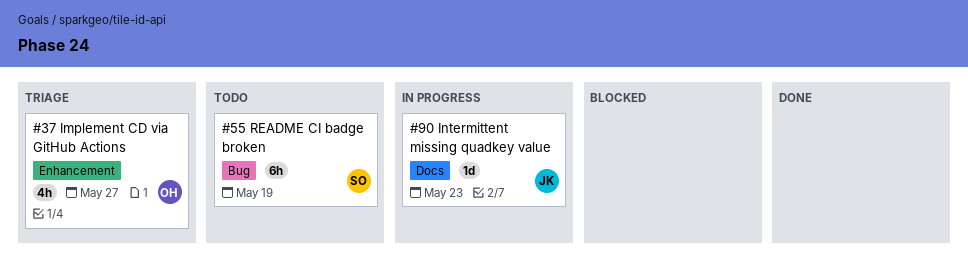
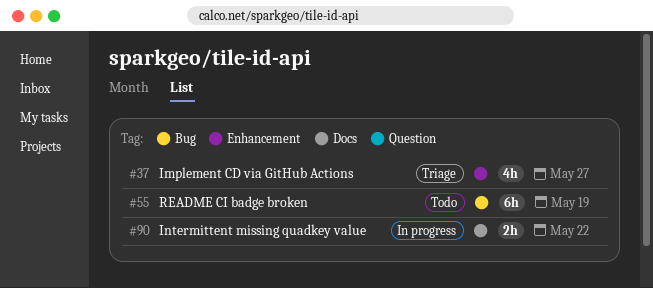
#90, estimate: 1d -> 2h
#90, due: May 23 -> May 22

